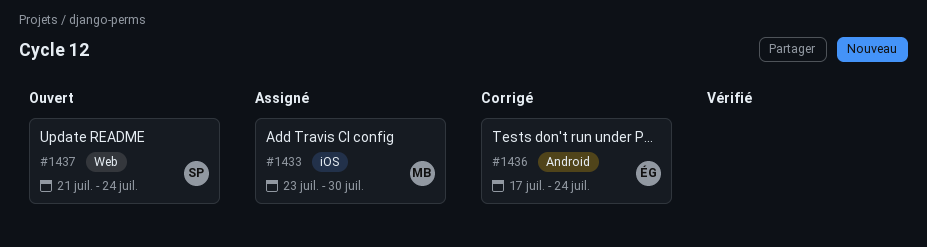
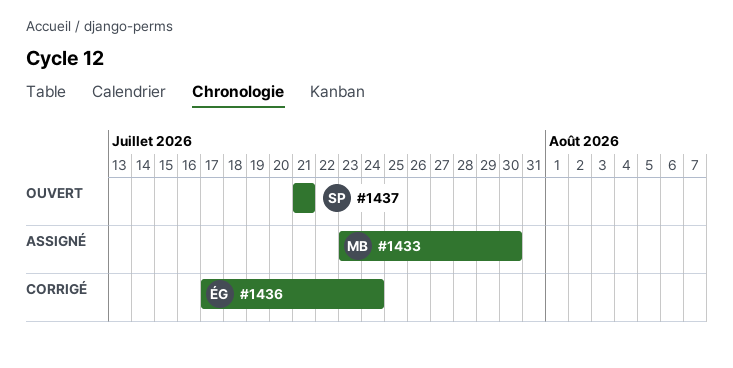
#1437, due: Jul 24 -> Jul 21

